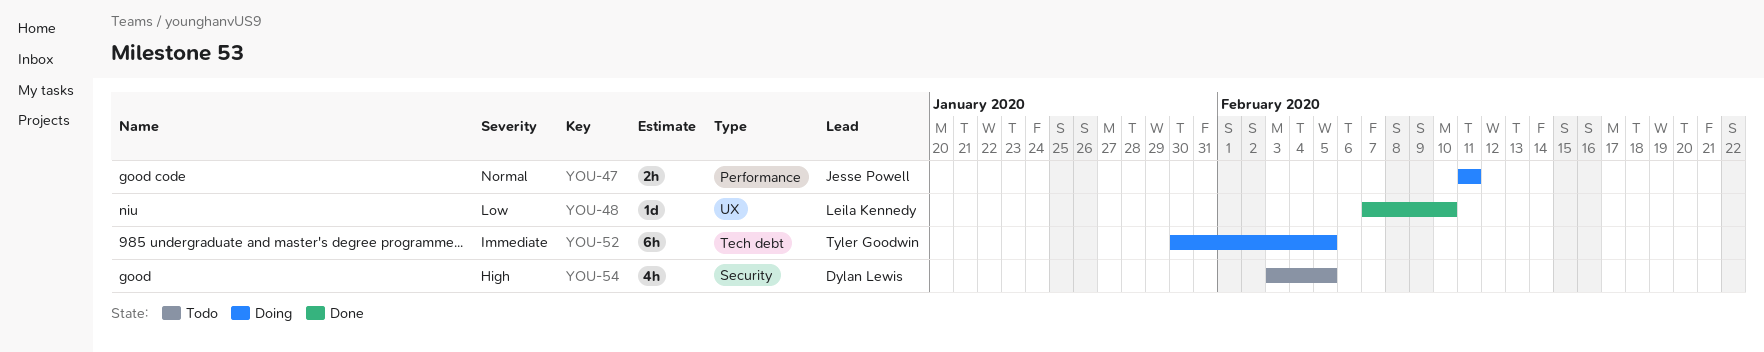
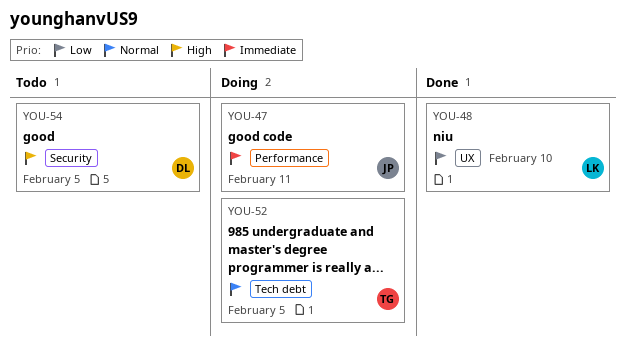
YOU-47, priority: Normal -> Immediate
YOU-52, priority: Immediate -> Normal

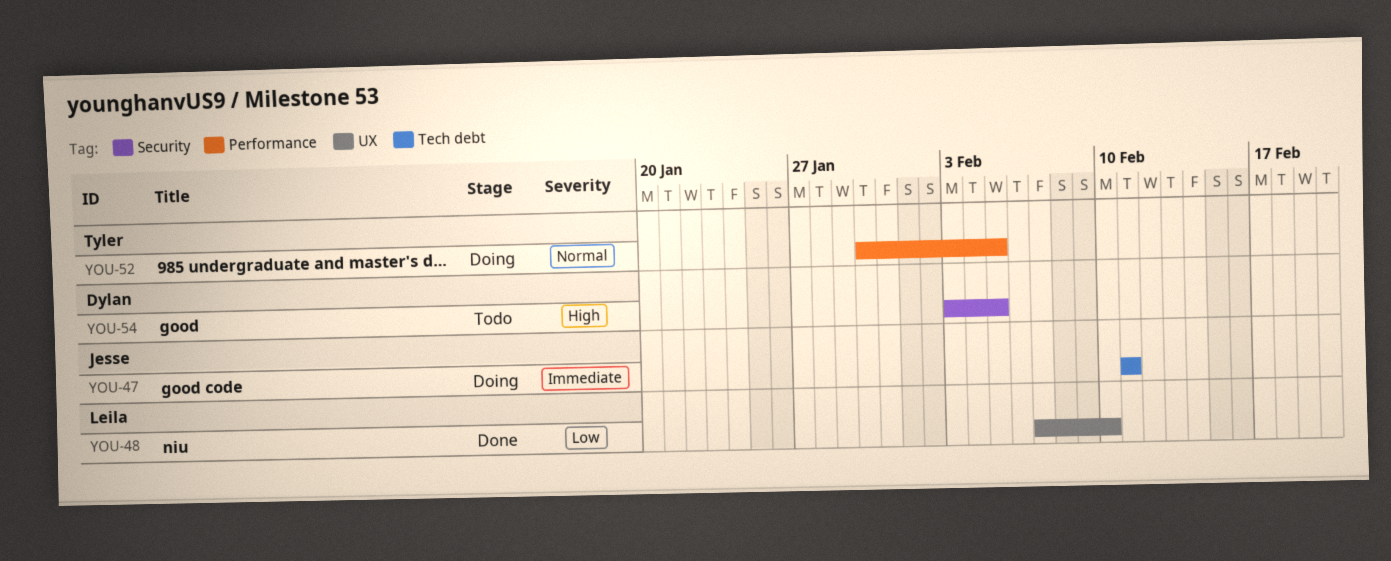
YOU-47, label: Performance -> Tech debt
YOU-52, label: Tech debt -> Performance

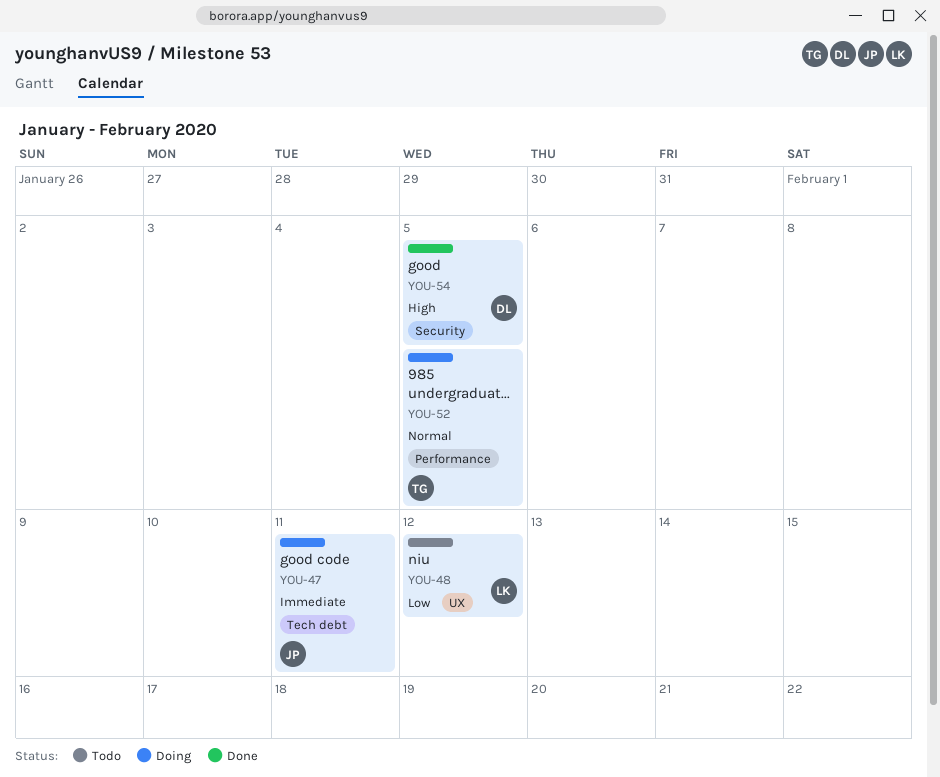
YOU-48, status: Done -> Todo
YOU-48, due: Feb 10 -> Feb 12
YOU-54, status: Todo -> Done

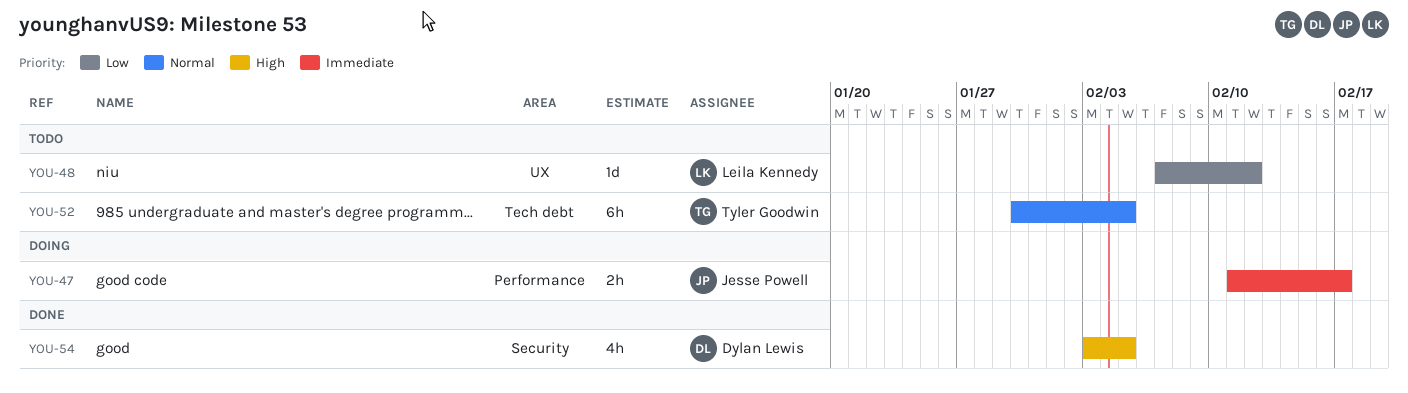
YOU-47, label: Tech debt -> Performance
YOU-47, due: Feb 11 -> Feb 17
YOU-52, status: Doing -> Todo
YOU-52, label: Performance -> Tech debt

